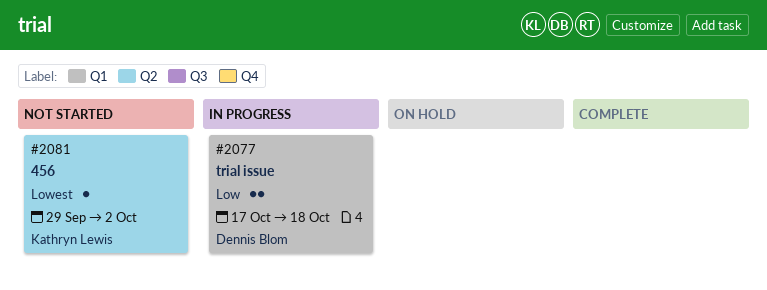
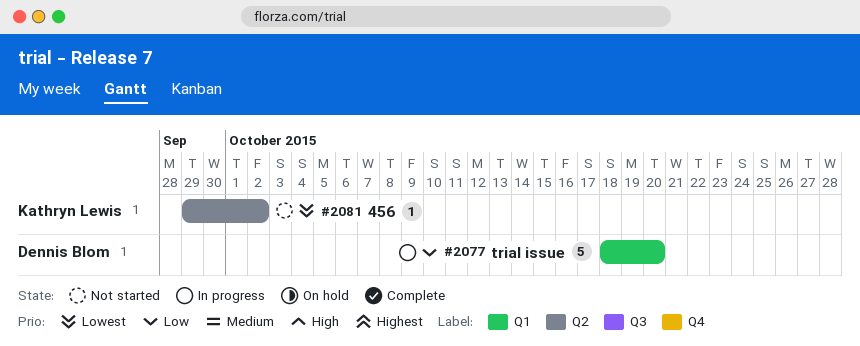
#2077, estimate: 2 -> 5
#2077, start: Oct 17 -> Oct 18
#2077, due: Oct 18 -> Oct 20

